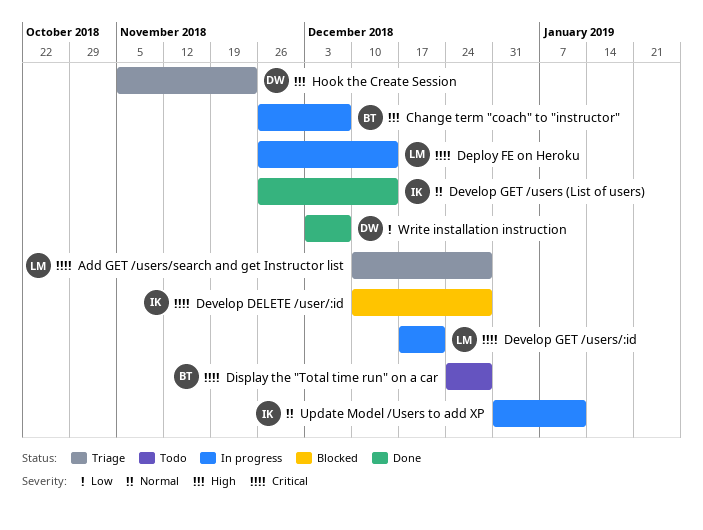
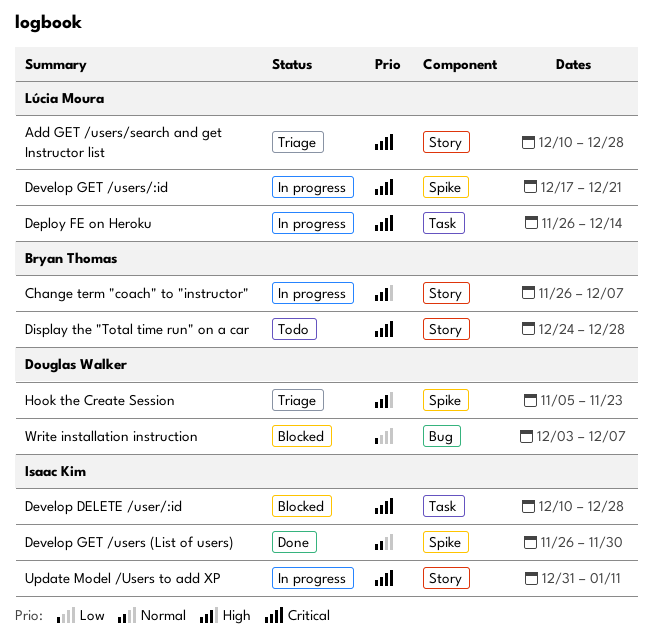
Develop GET /users (List of users), due: Dec 14 -> Nov 30
Update Model /Users to add XP, priority: Normal -> Critical
Write installation instruction, status: Done -> Blocked

